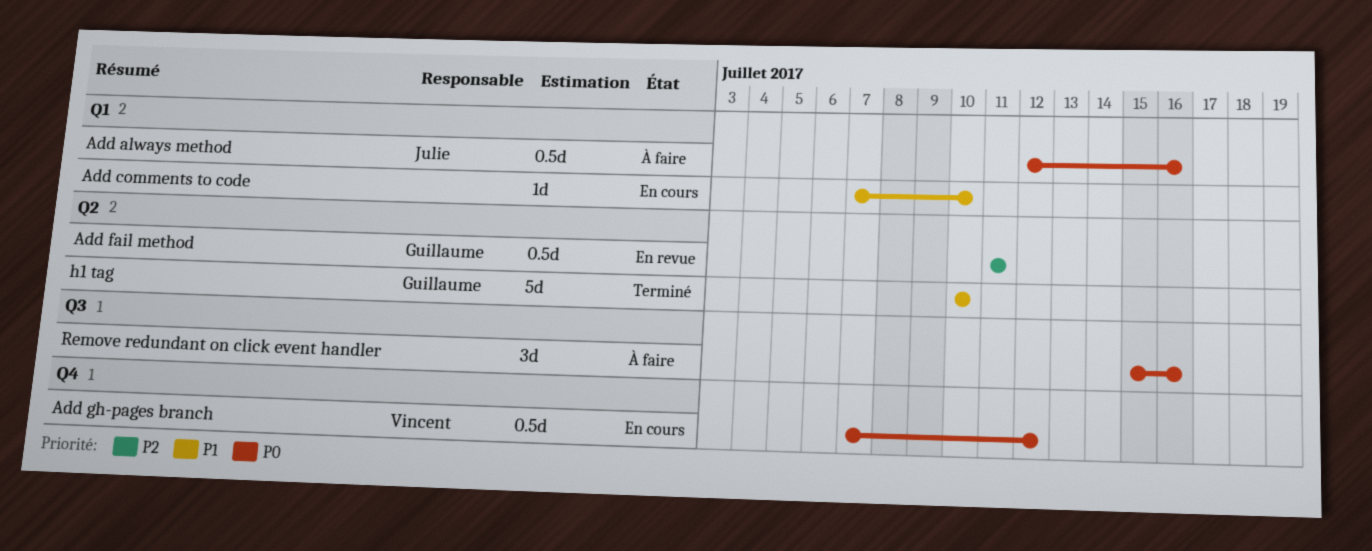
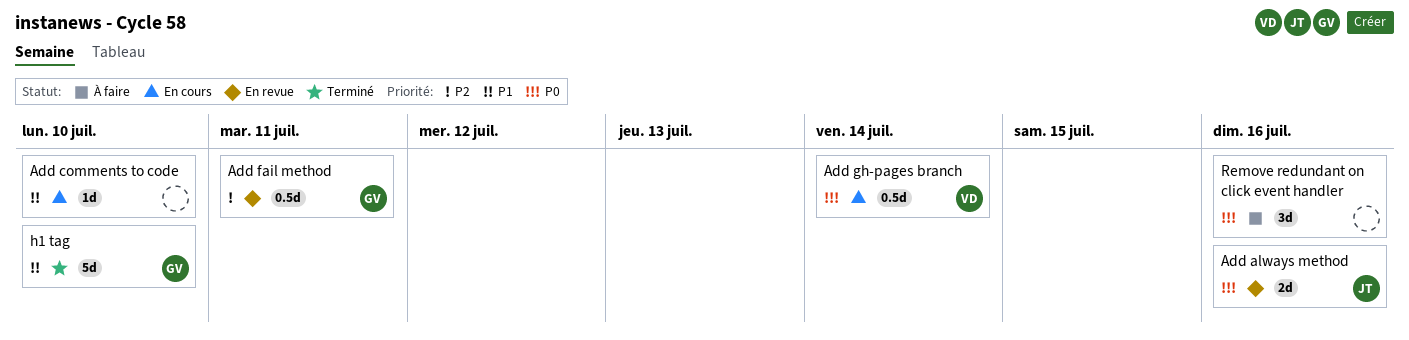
Add always method, status: À faire -> En revue
Add always method, estimate: 0.5d -> 2d
Add gh-pages branch, due: Jul 12 -> Jul 14

